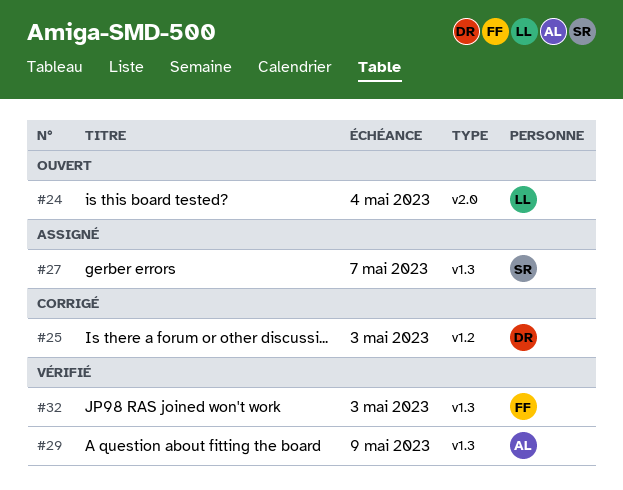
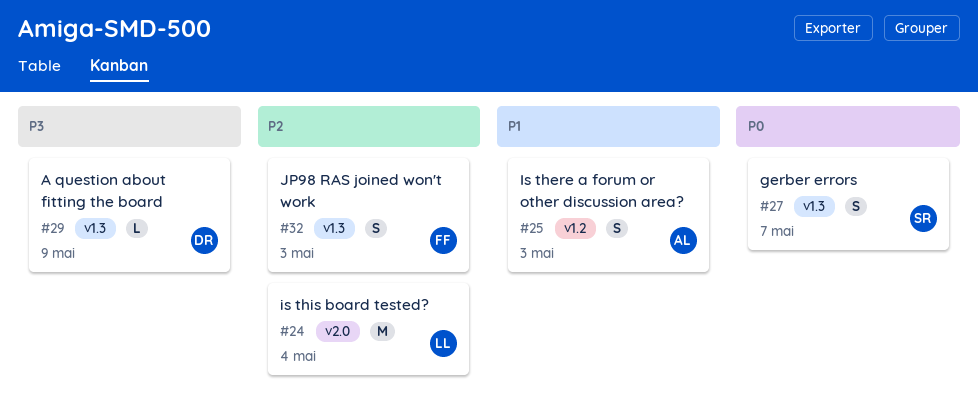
#25, owner: DR -> AL
#29, owner: AL -> DR

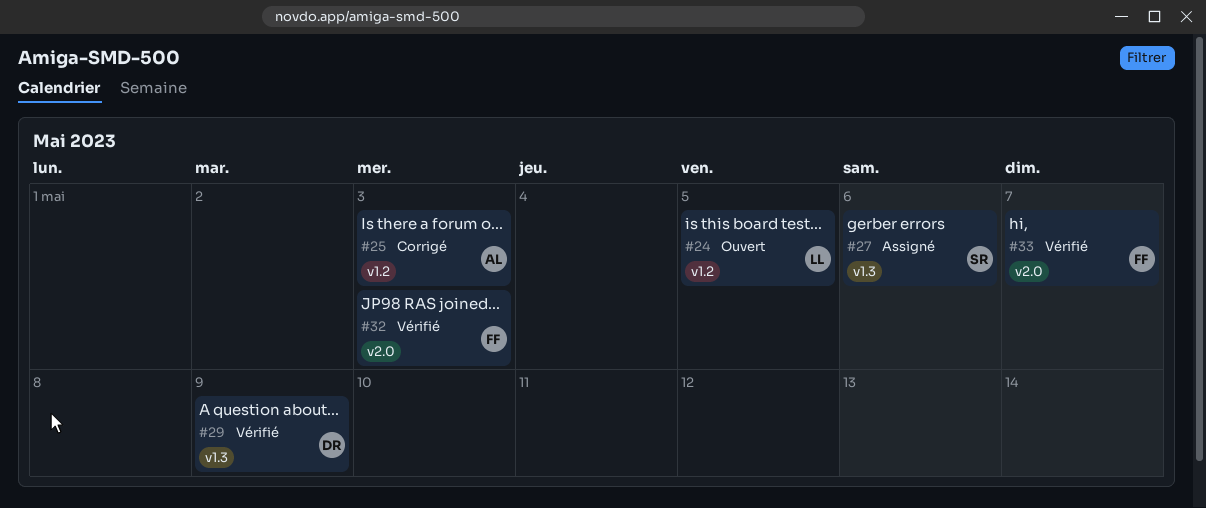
#24, label: v2.0 -> v1.2
#24, due: May 4 -> May 5
#27, due: May 7 -> May 6
#32, label: v1.3 -> v2.0
#33: none -> present

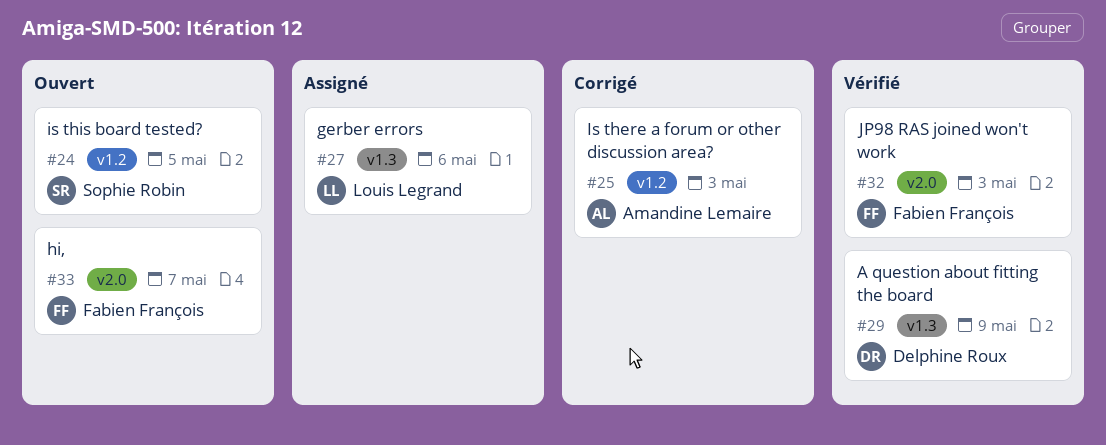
#24, owner: Louis Legrand -> Sophie Robin
#27, owner: Sophie Robin -> Louis Legrand
#33, status: Vérifié -> Ouvert

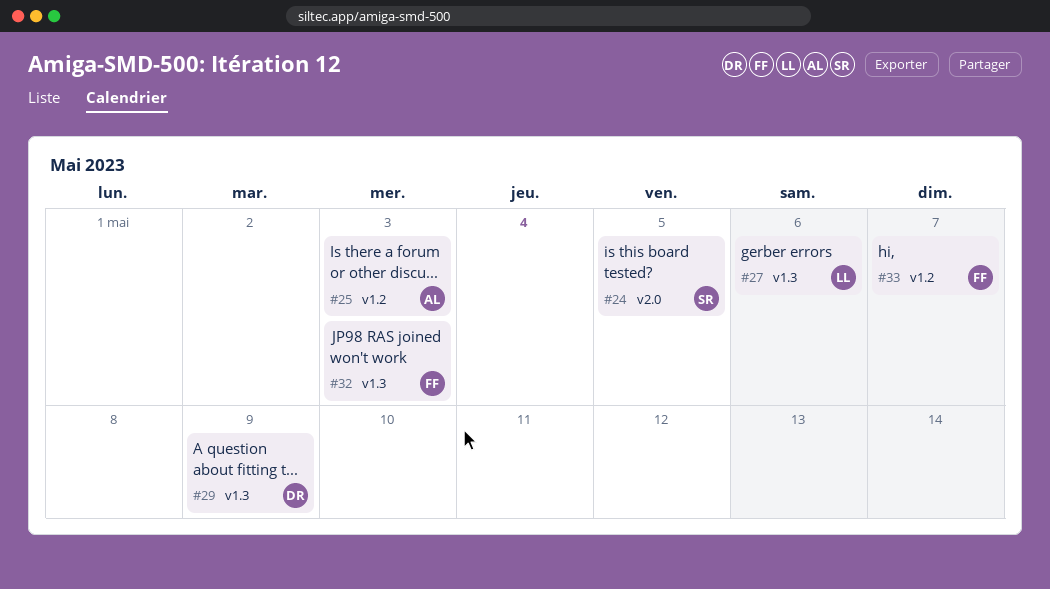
#24, label: v1.2 -> v2.0
#32, label: v2.0 -> v1.3
#33, label: v2.0 -> v1.2

